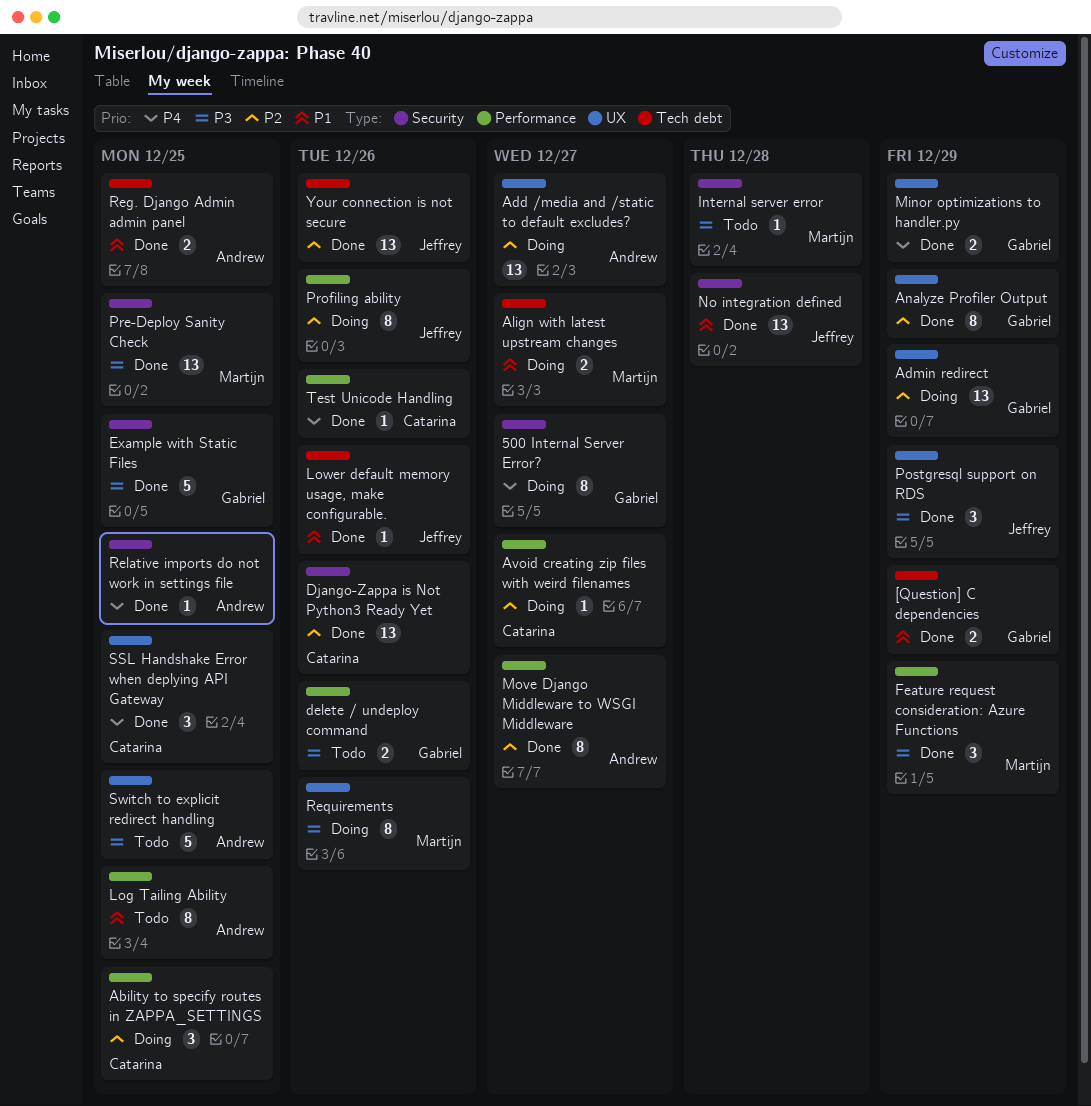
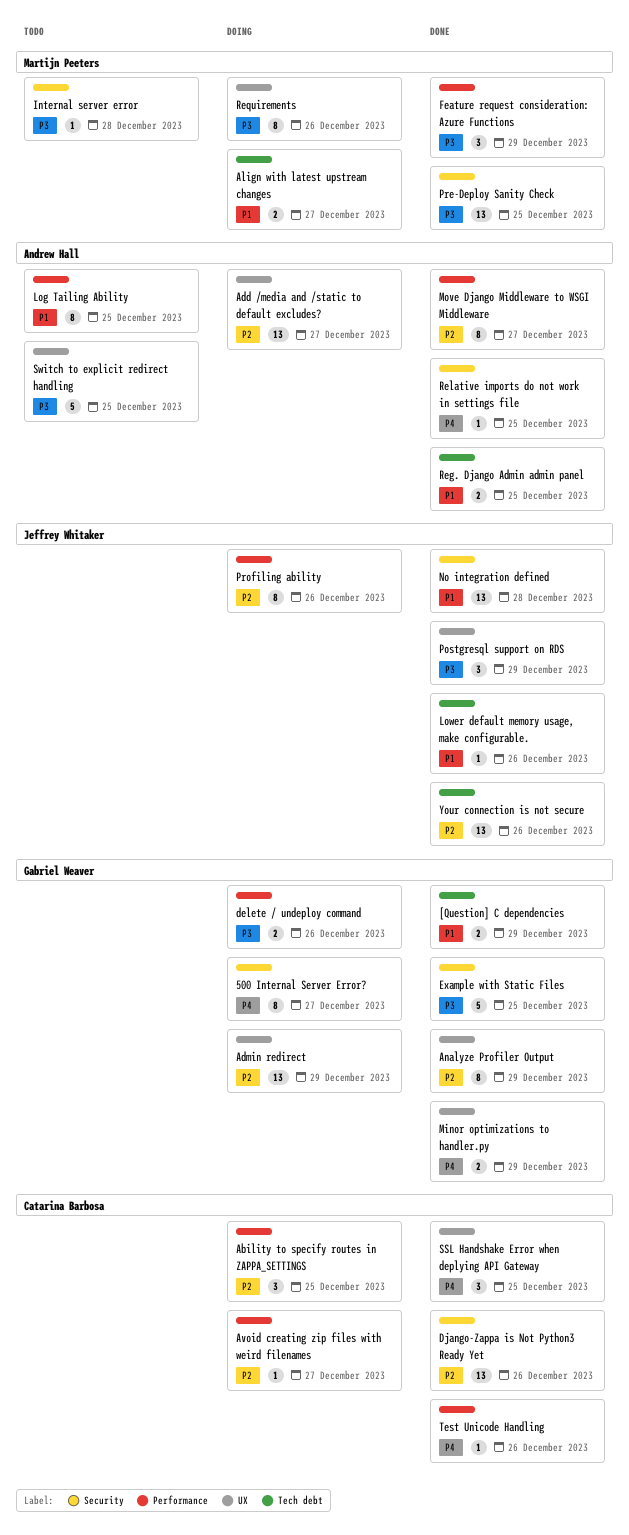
delete / undeploy command, status: Todo -> Doing

